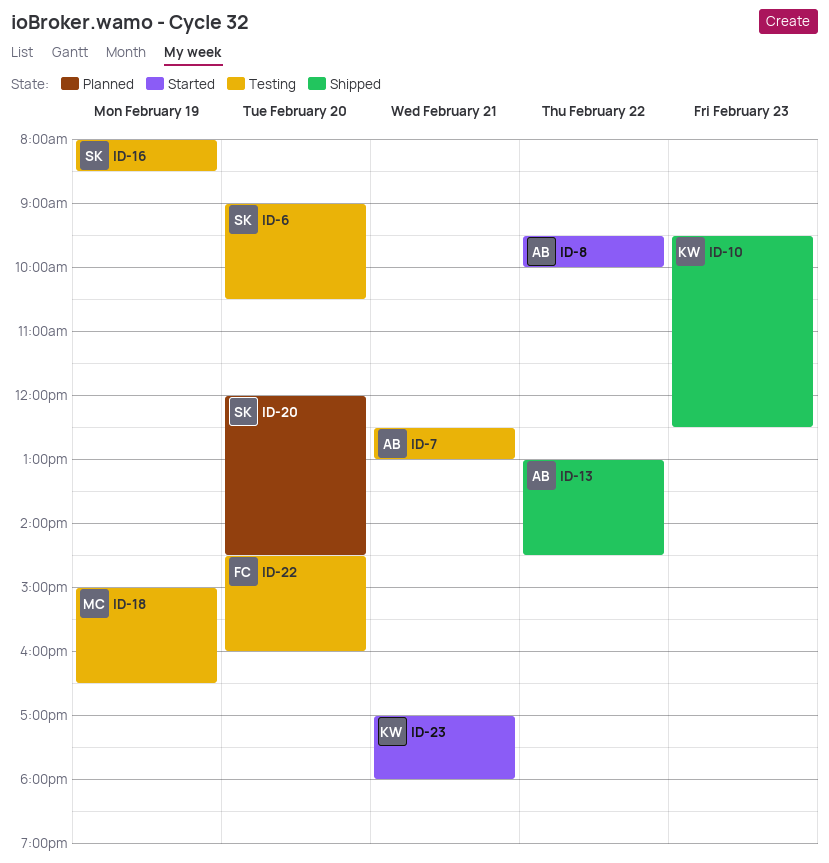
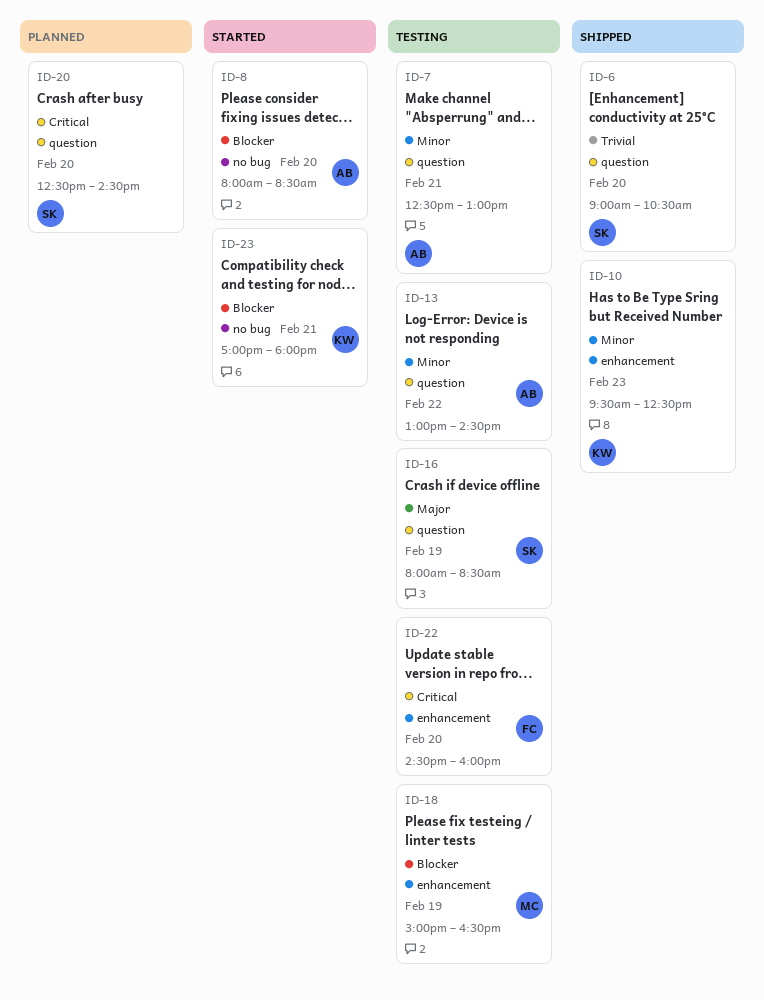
ID-6, status: Testing -> Shipped
ID-8, day: Feb 22 -> Feb 20
ID-8, begins: 09:30 -> 08:00
ID-8, ends: 10:00 -> 08:30
ID-13, status: Shipped -> Testing
ID-20, begins: 12:00 -> 12:30

